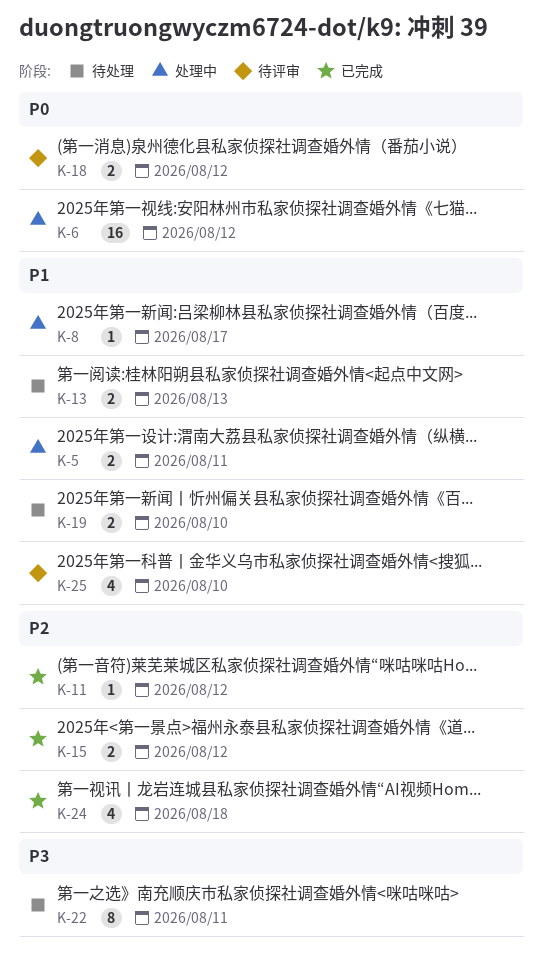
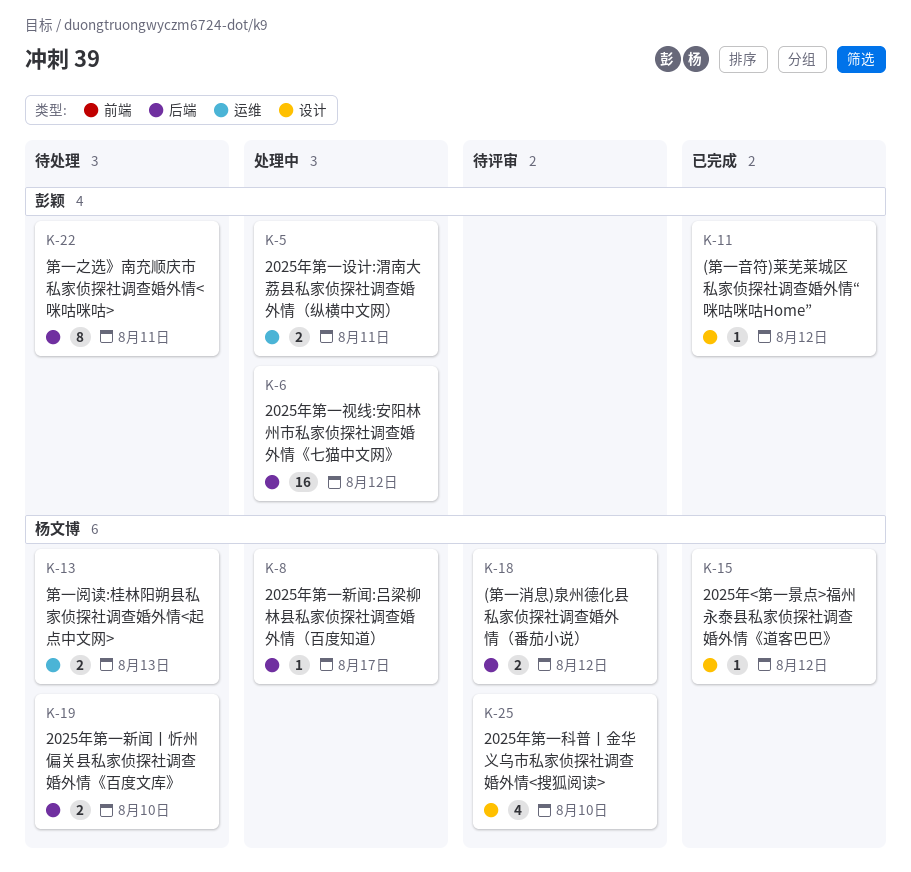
K-15, estimate: 2 -> 1
K-24: present -> none

